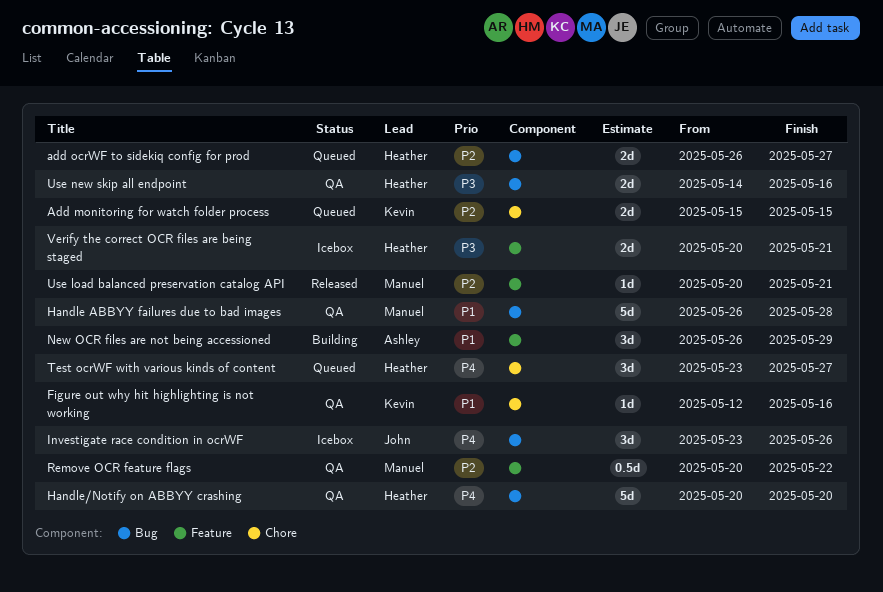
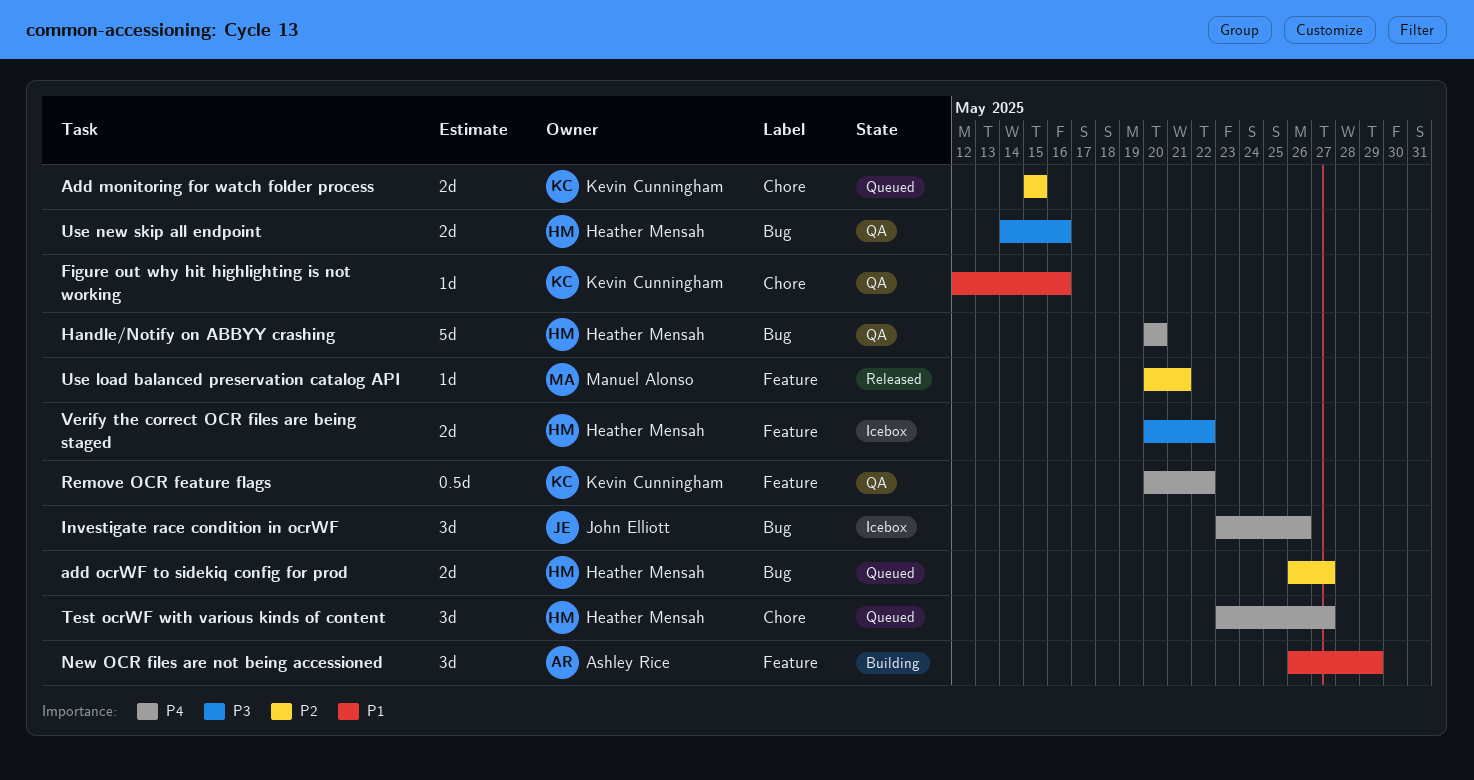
Handle ABBYY failures due to bad images: present -> none
Remove OCR feature flags, owner: Manuel Alonso -> Kevin Cunningham
Remove OCR feature flags, priority: P2 -> P4
Verify the correct OCR files are being staged, due: May 21 -> May 22

